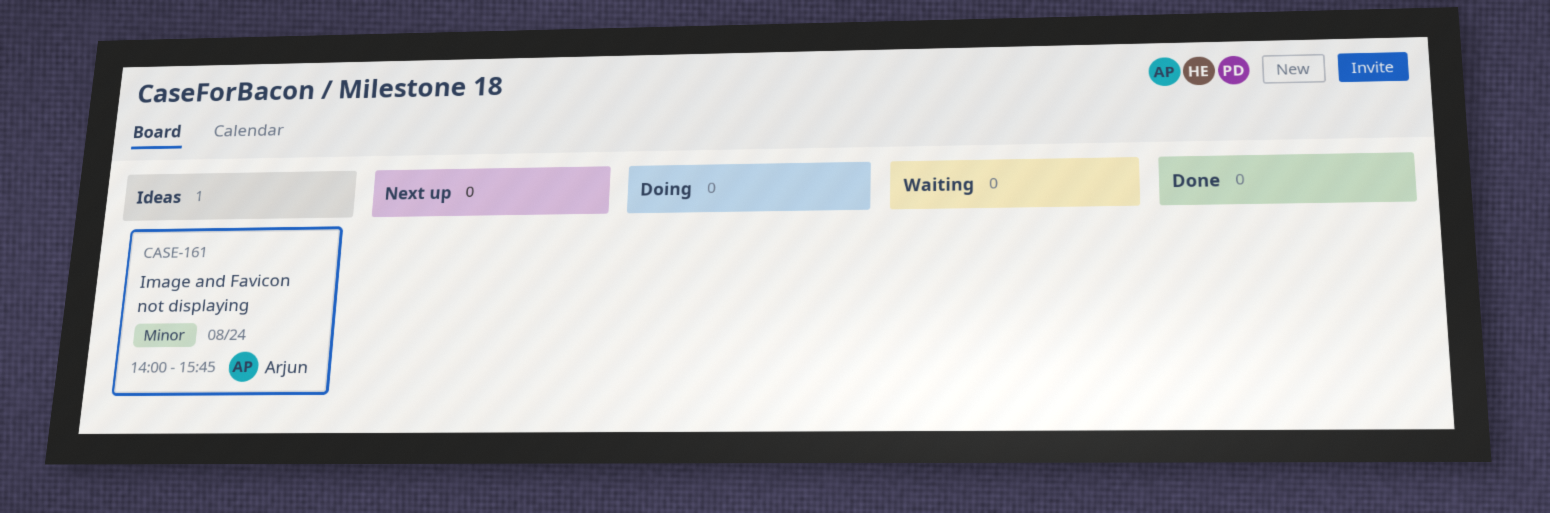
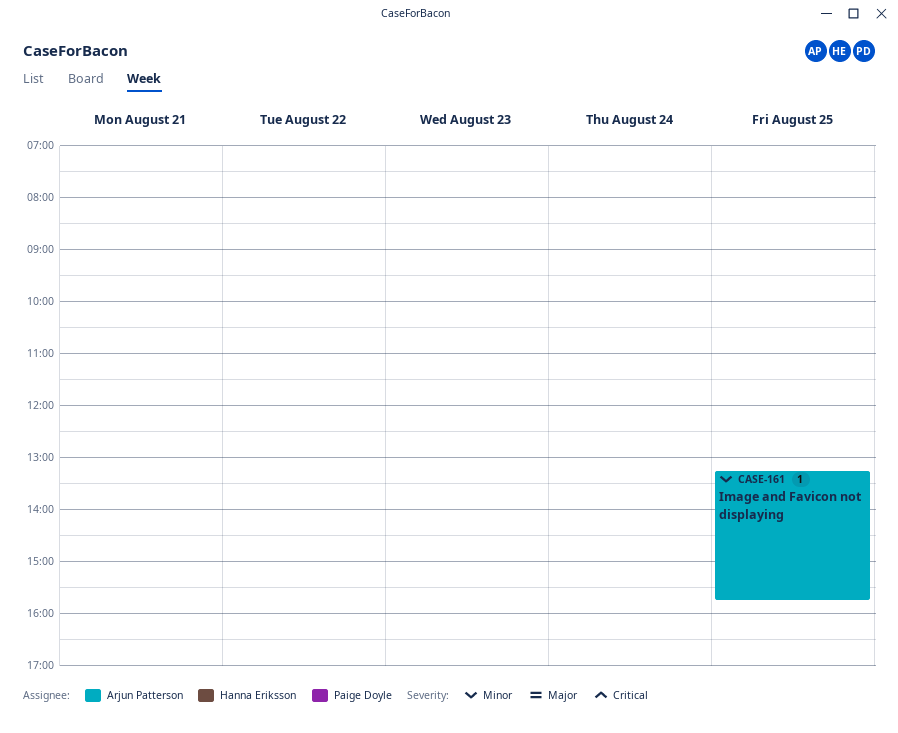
CASE-161, day: Aug 24 -> Aug 25
CASE-161, begins: 14:00 -> 13:15

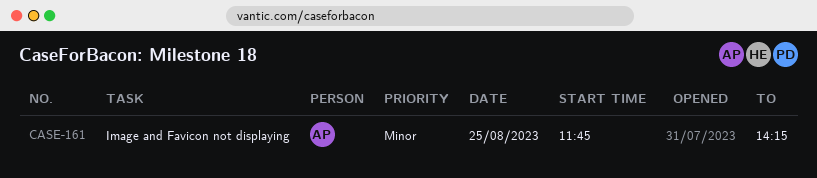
CASE-161, begins: 13:15 -> 11:45
CASE-161, ends: 15:45 -> 14:15

